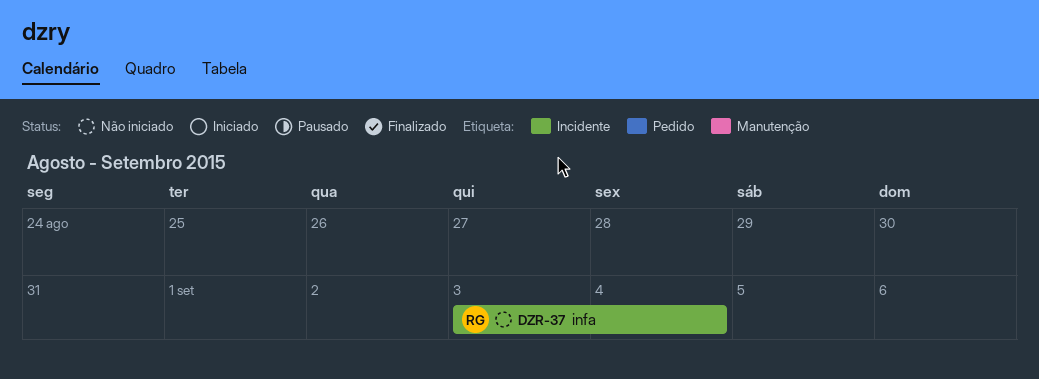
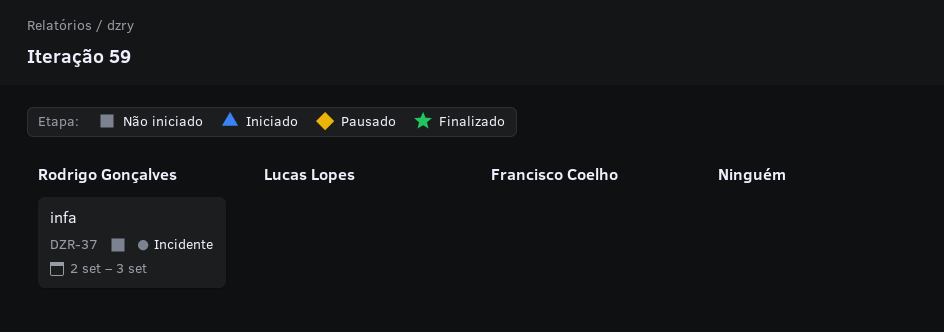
DZR-37, start: Sep 3 -> Sep 2
DZR-37, due: Sep 4 -> Sep 3

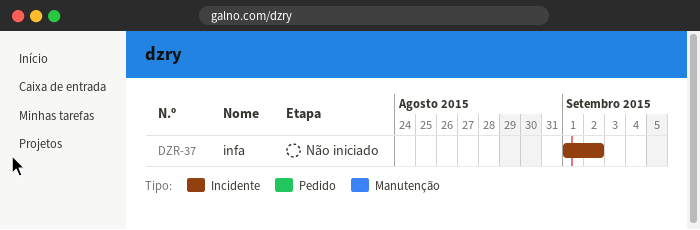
DZR-37, start: Sep 2 -> Sep 1
DZR-37, due: Sep 3 -> Sep 2

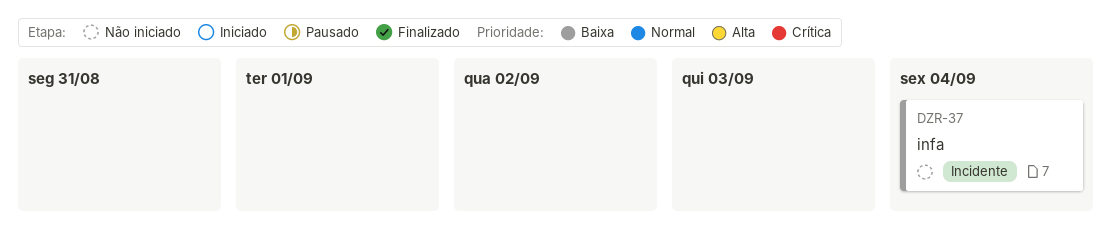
DZR-37, due: Sep 2 -> Sep 4

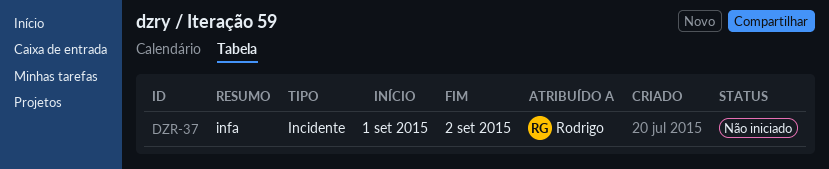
DZR-37, due: Sep 4 -> Sep 2

